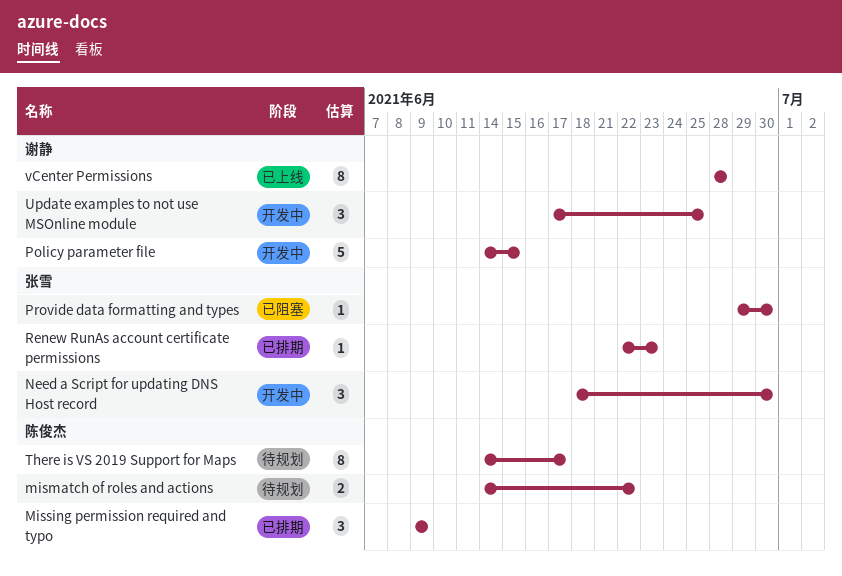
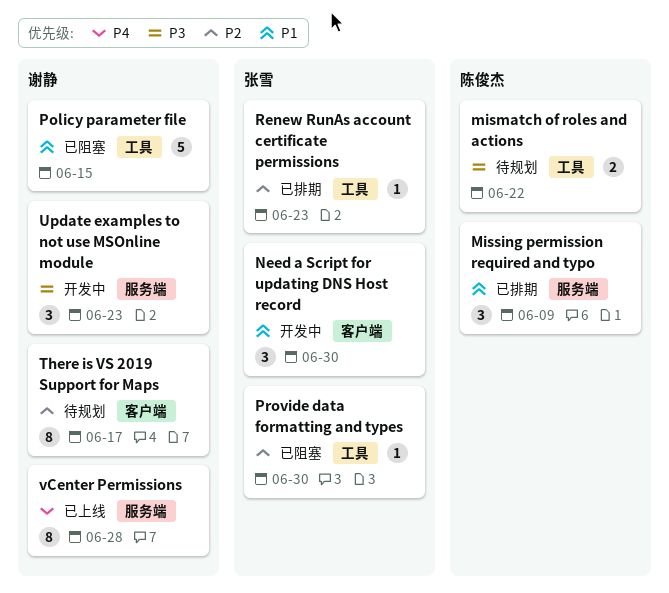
Policy parameter file, status: 开发中 -> 已阻塞
There is VS 2019 Support for Maps, owner: 陈俊杰 -> 谢静
Update examples to not use MSOnline module, due: Jun 25 -> Jun 23

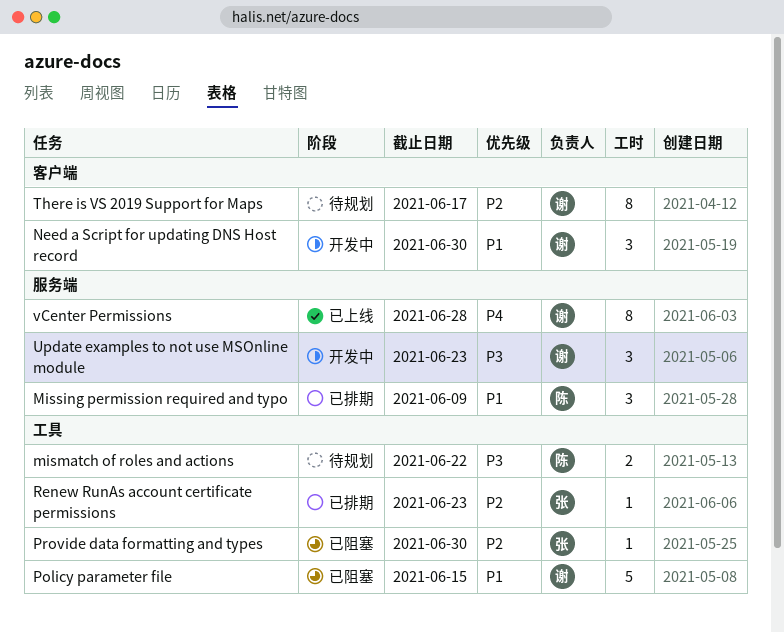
Need a Script for updating DNS Host record, owner: 张雪 -> 谢静

